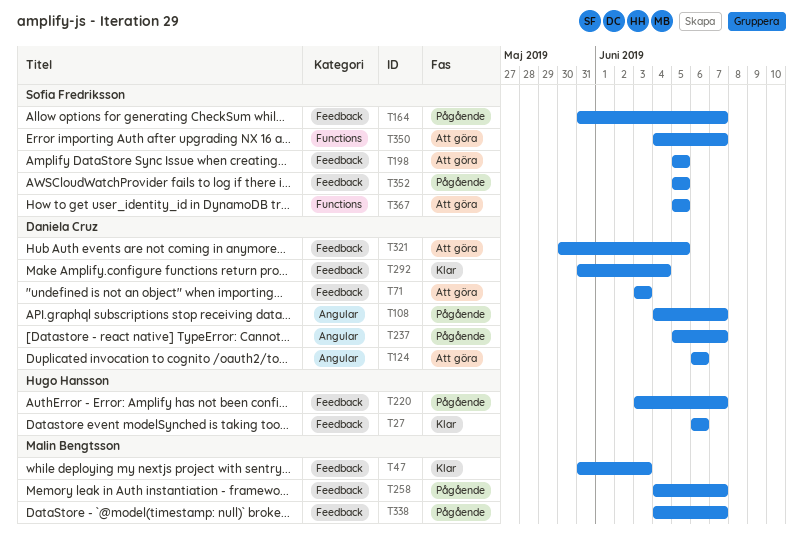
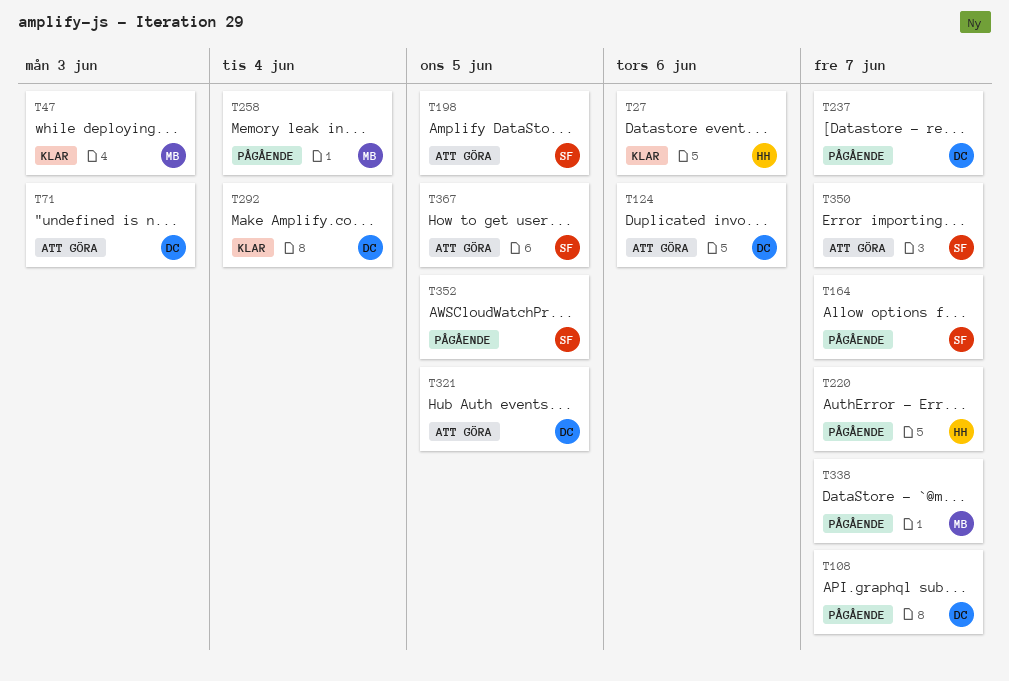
T258, due: Jun 7 -> Jun 4

